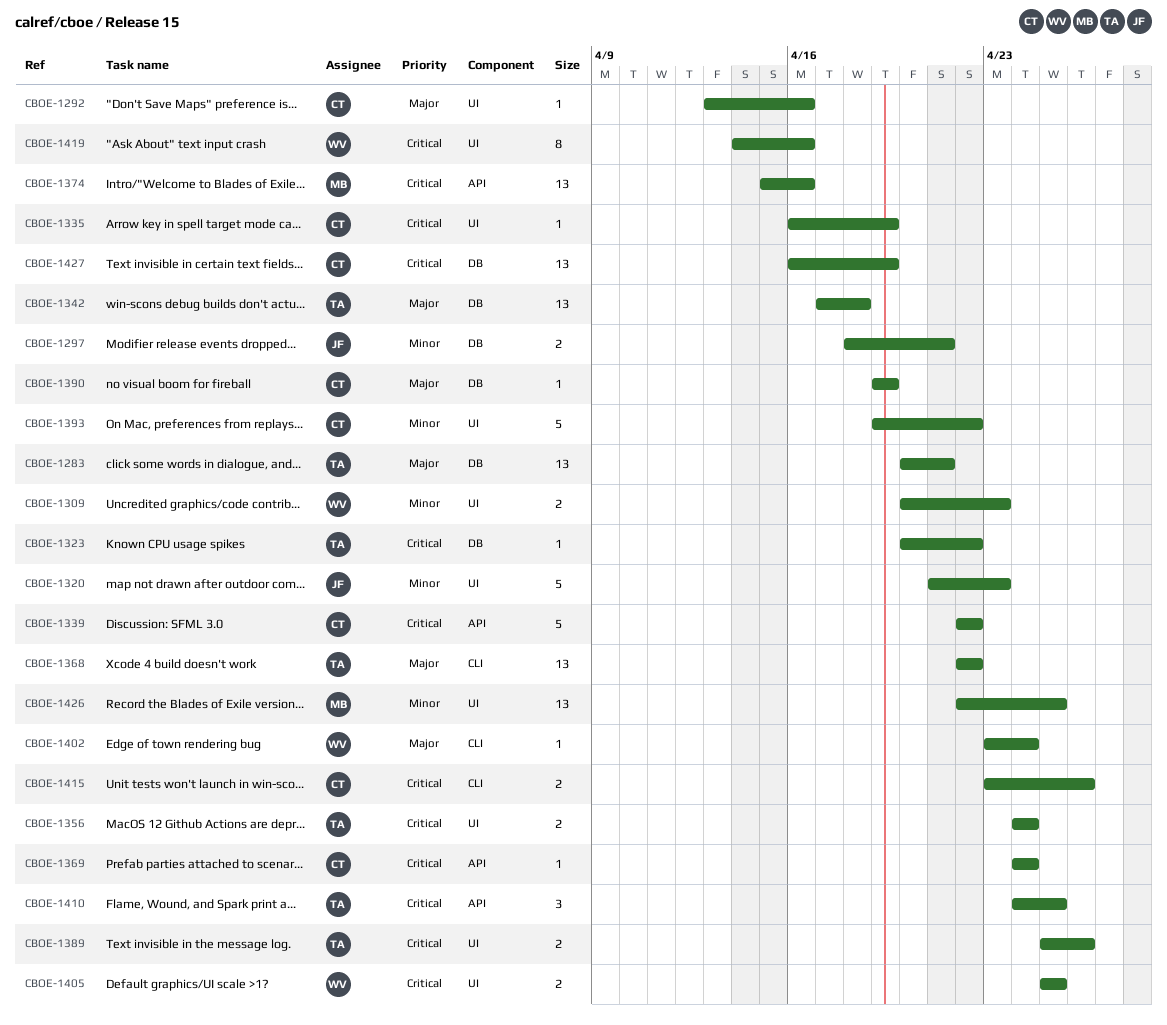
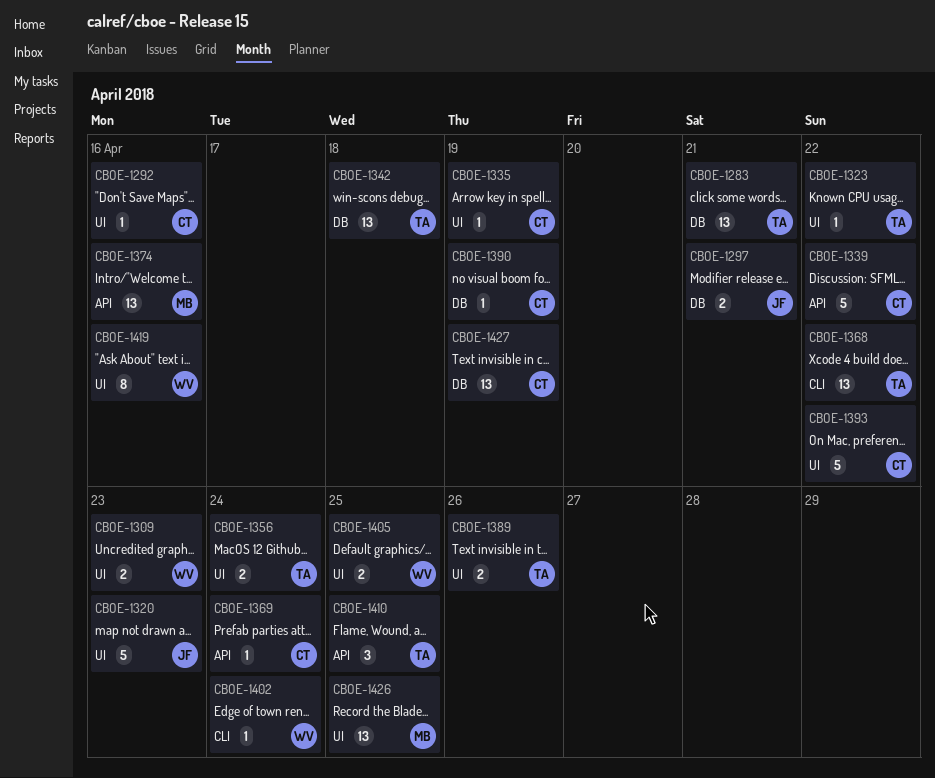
CBOE-1323, label: DB -> UI
CBOE-1415: present -> none

